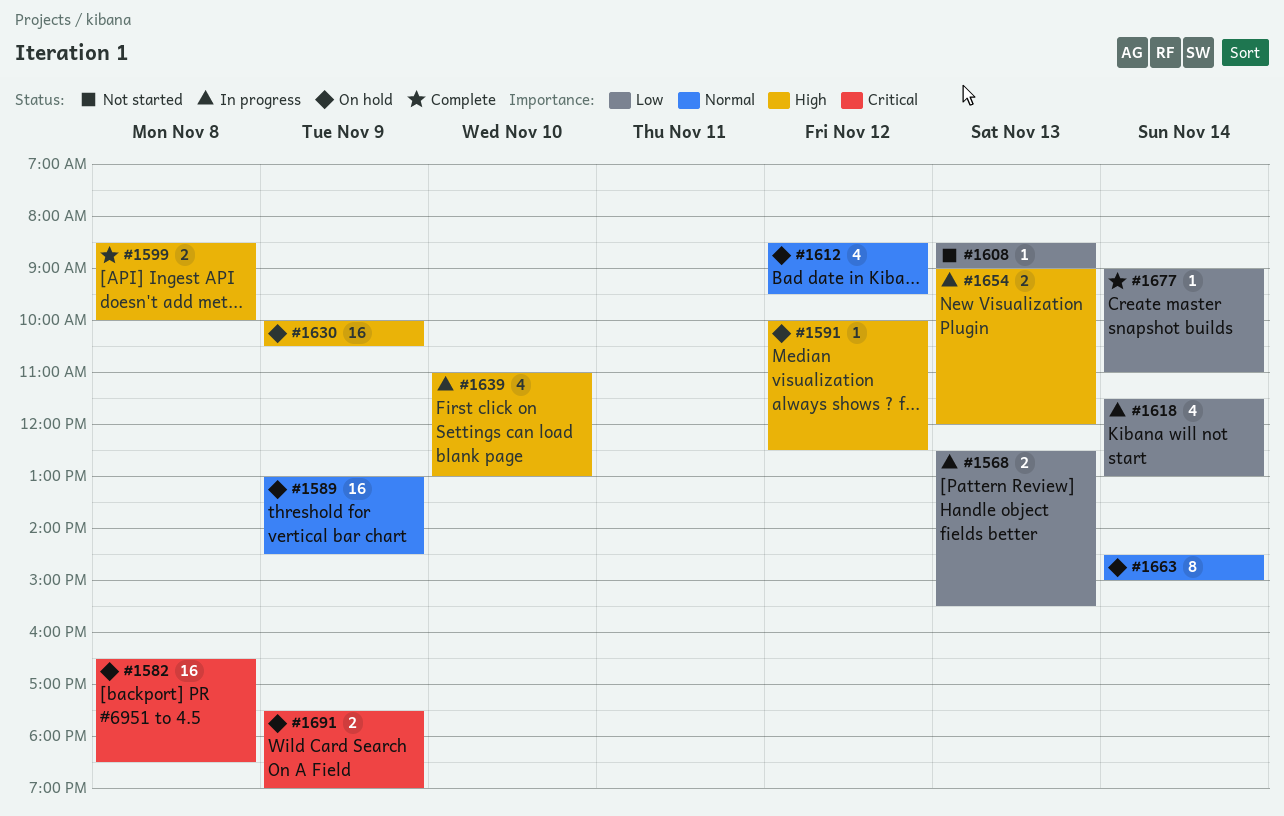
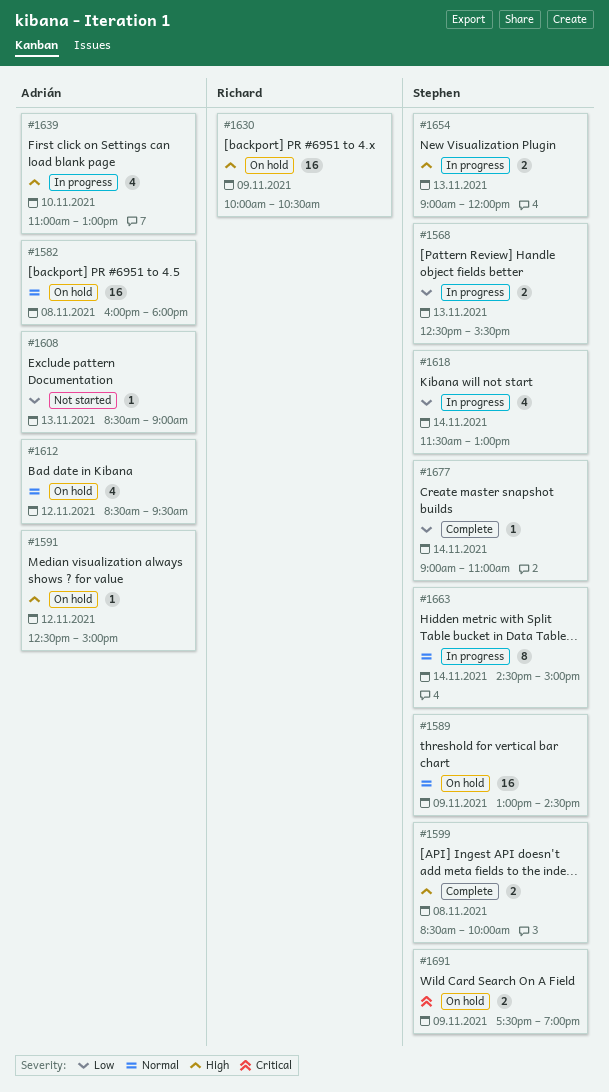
#1582, priority: Critical -> Normal
#1582, begins: 16:30 -> 16:00
#1582, ends: 18:30 -> 18:00
#1591, begins: 10:00 -> 12:30
#1591, ends: 12:30 -> 15:00
#1663, status: On hold -> In progress

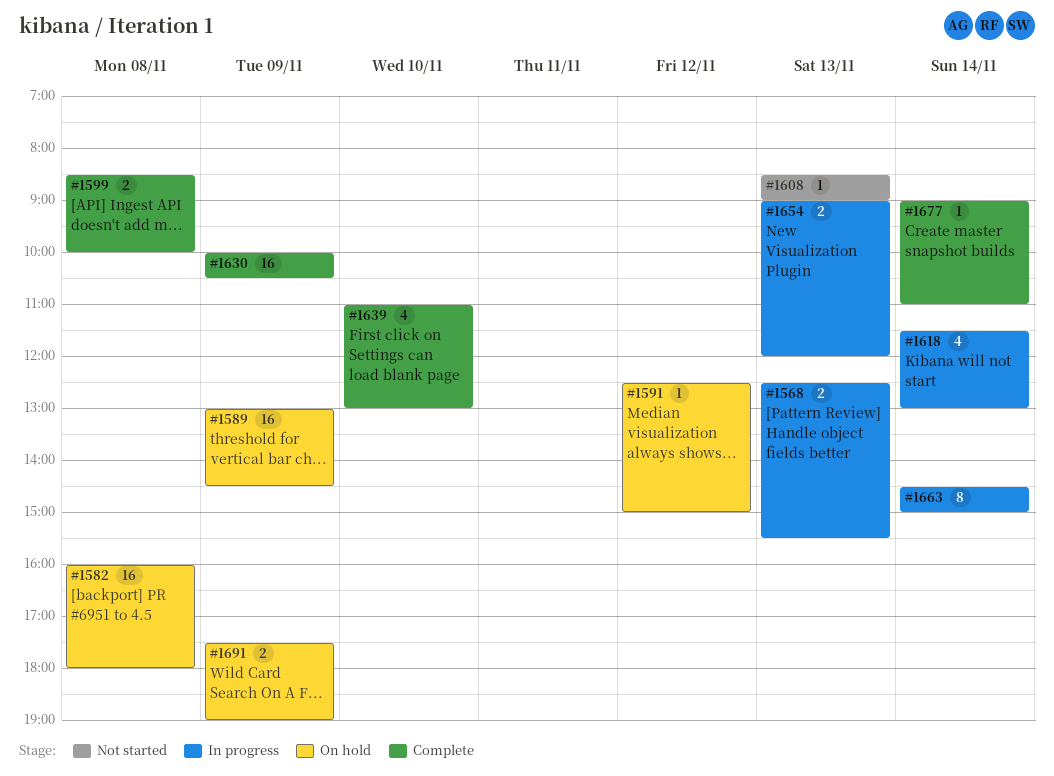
#1612: present -> none
#1630, status: On hold -> Complete
#1639, status: In progress -> Complete

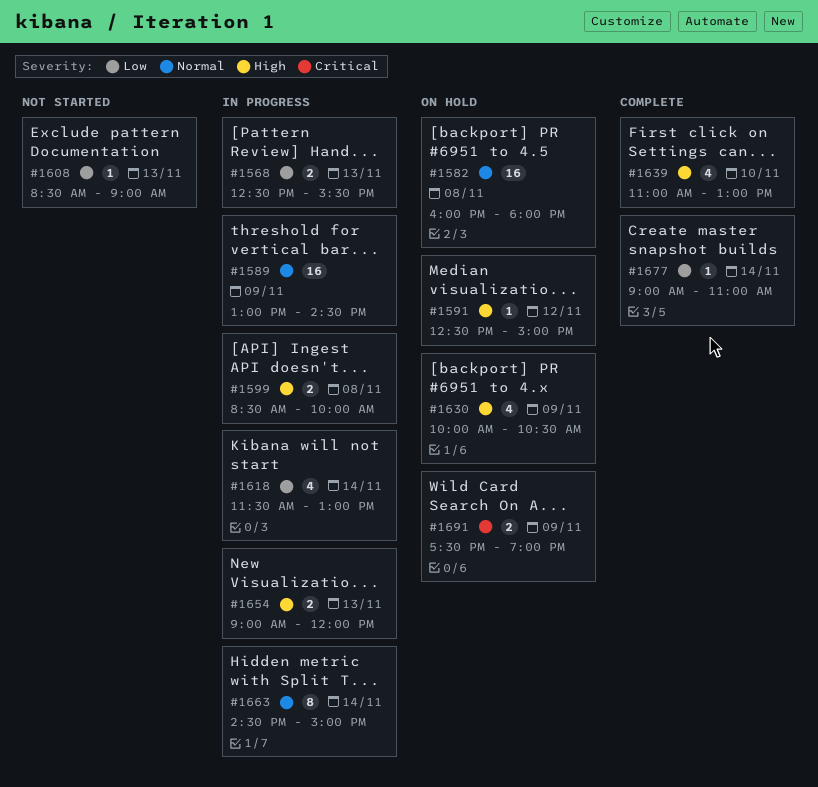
#1589, status: On hold -> In progress
#1599, status: Complete -> In progress
#1630, status: Complete -> On hold
#1630, estimate: 16 -> 4

